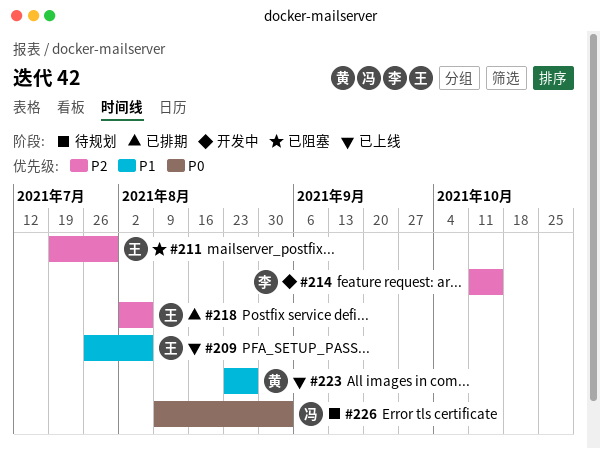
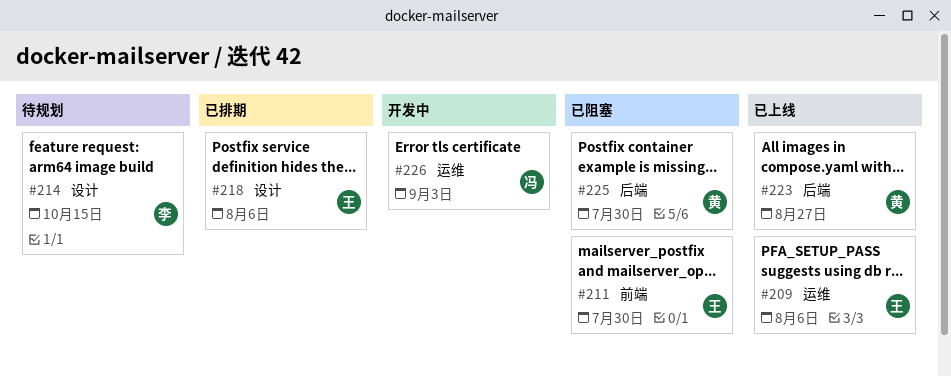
#214, status: 开发中 -> 待规划
#225: none -> present
#226, status: 待规划 -> 开发中

